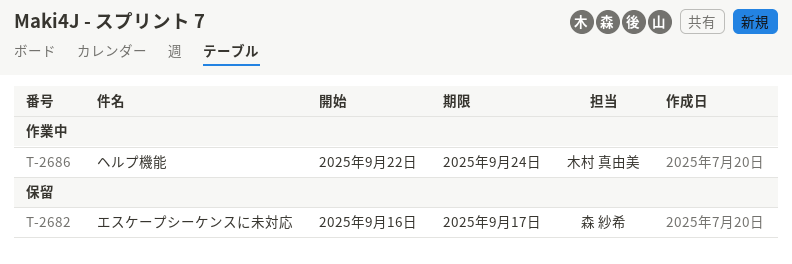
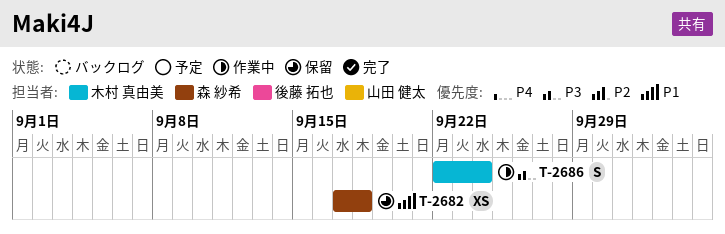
T-2682, start: Sep 16 -> Sep 17
T-2682, due: Sep 17 -> Sep 18

